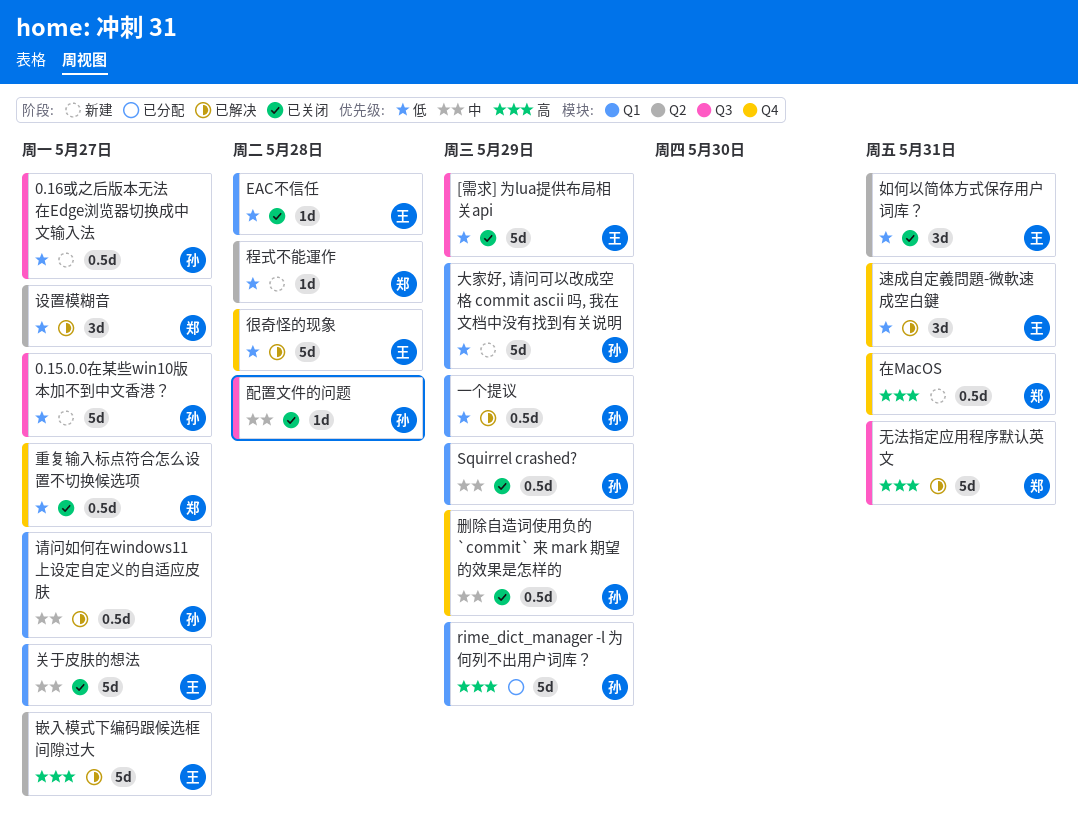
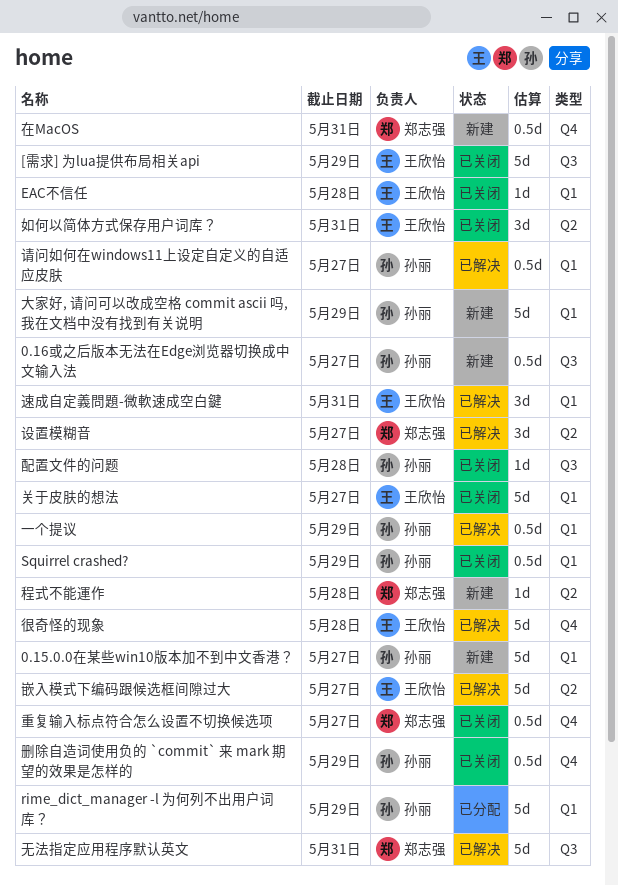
0.15.0.0在某些win10版本加不到中文香港？, label: Q3 -> Q1
速成自定義問題-微軟速成空白鍵, label: Q4 -> Q1

